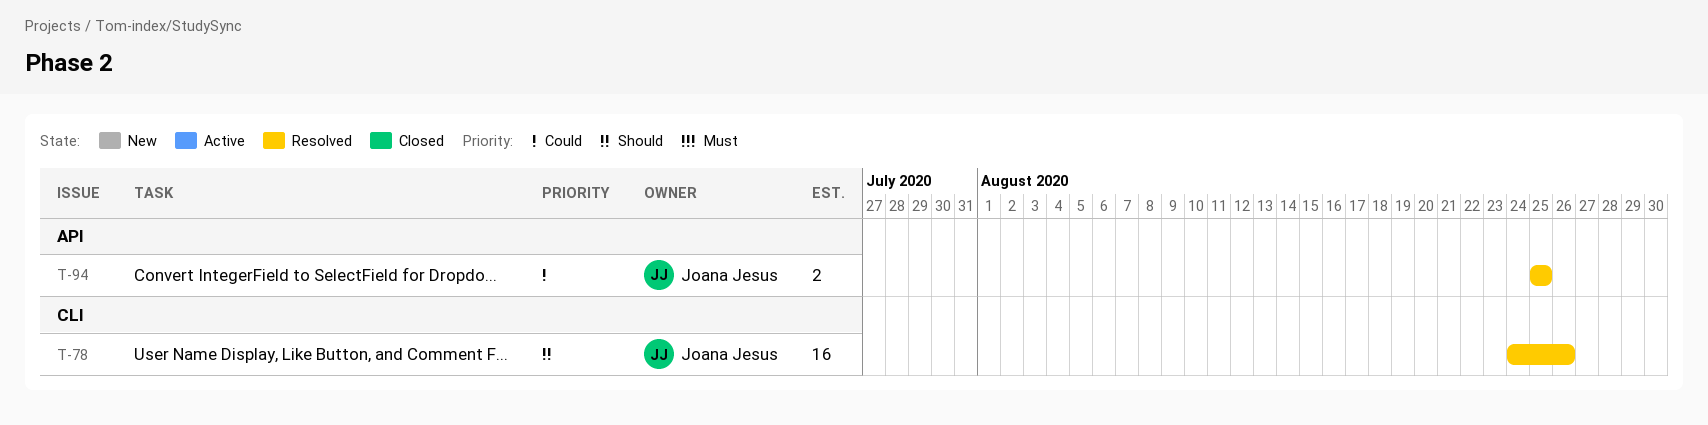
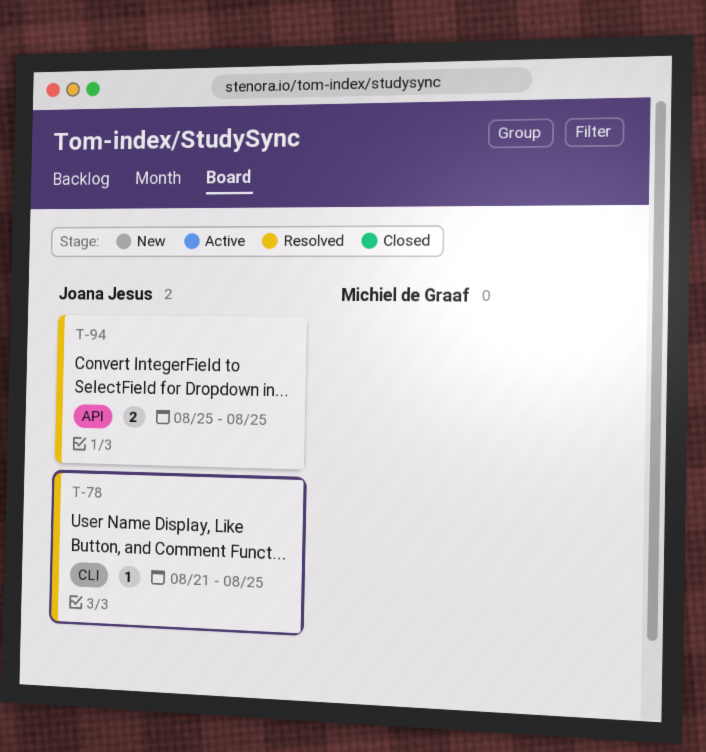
T-78, estimate: 16 -> 1
T-78, start: Aug 24 -> Aug 21
T-78, due: Aug 26 -> Aug 25

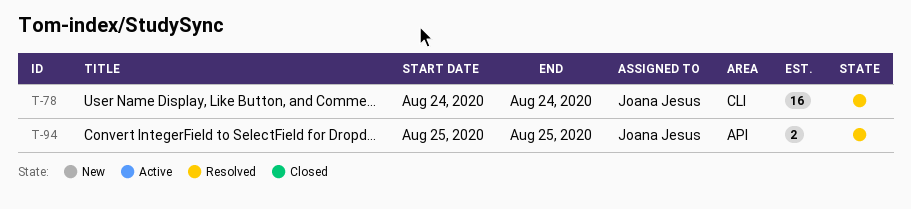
T-78, estimate: 1 -> 16
T-78, start: Aug 21 -> Aug 24
T-78, due: Aug 25 -> Aug 24

